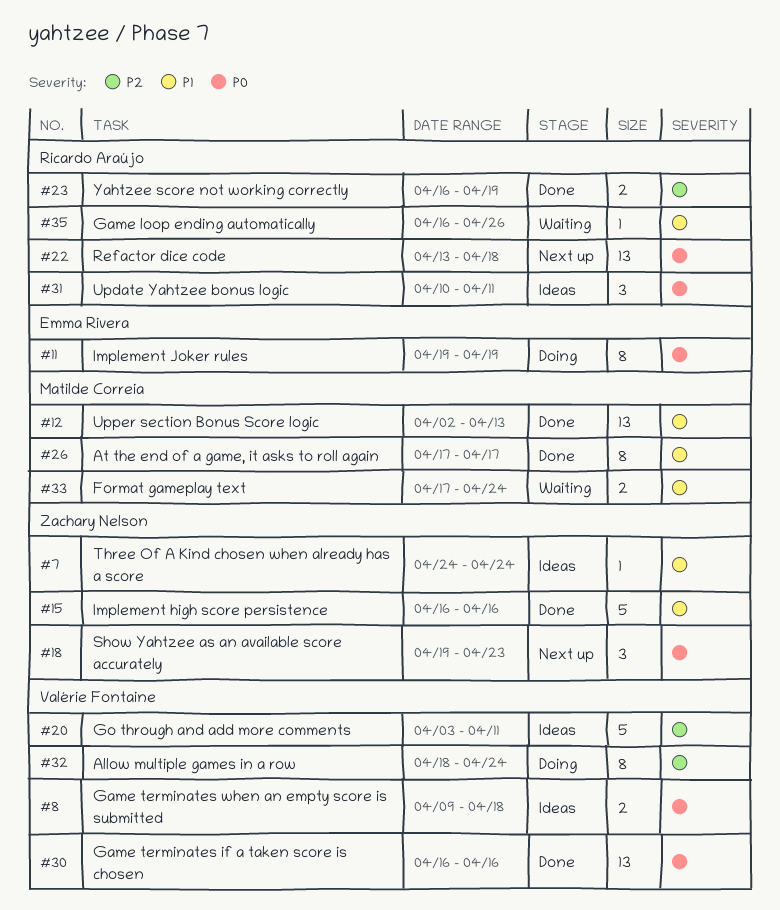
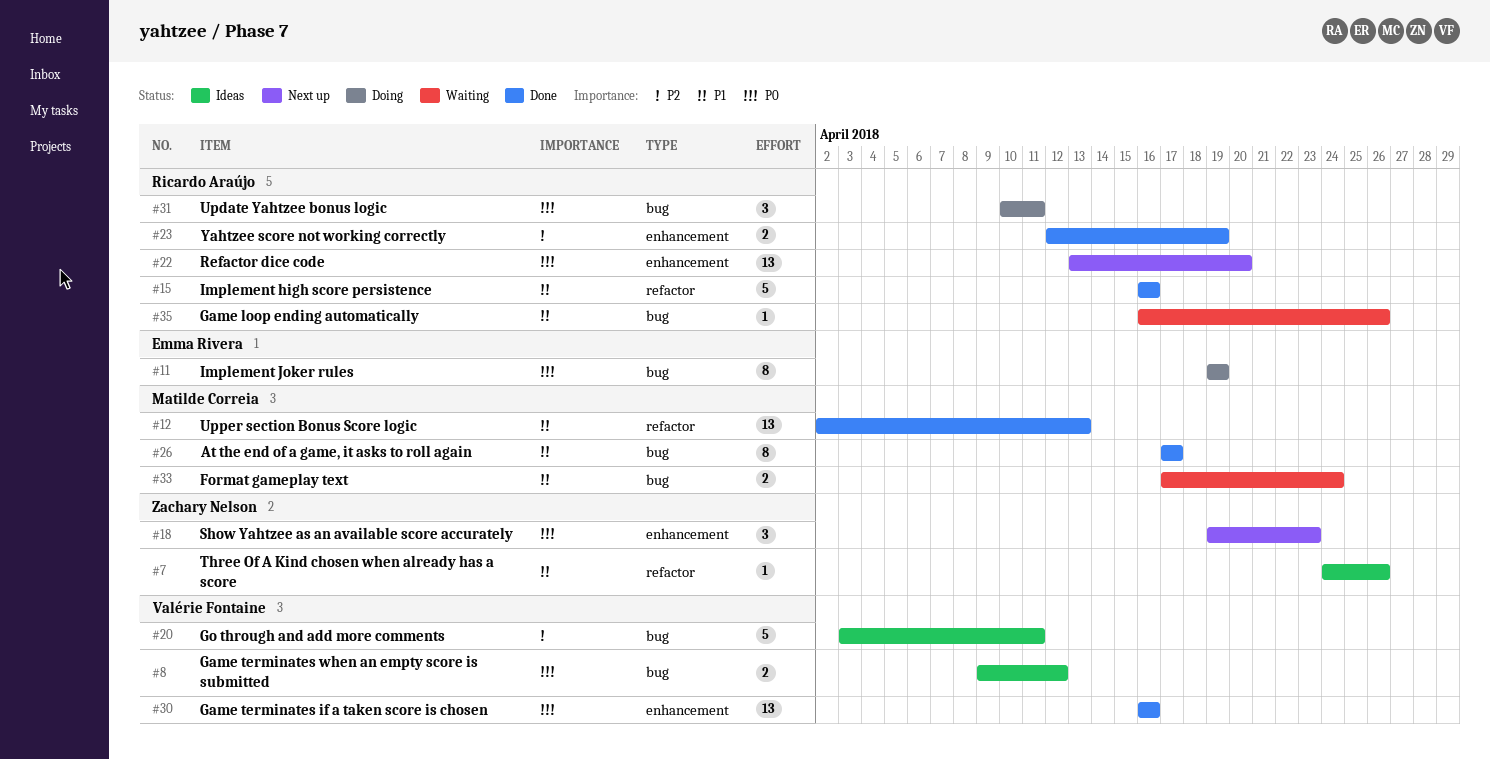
#7, due: Apr 24 -> Apr 26
#8, due: Apr 18 -> Apr 12
#15, owner: Zachary Nelson -> Ricardo Araújo
#22, due: Apr 18 -> Apr 20
#23, start: Apr 16 -> Apr 12
#31, status: Ideas -> Doing
#32: present -> none

